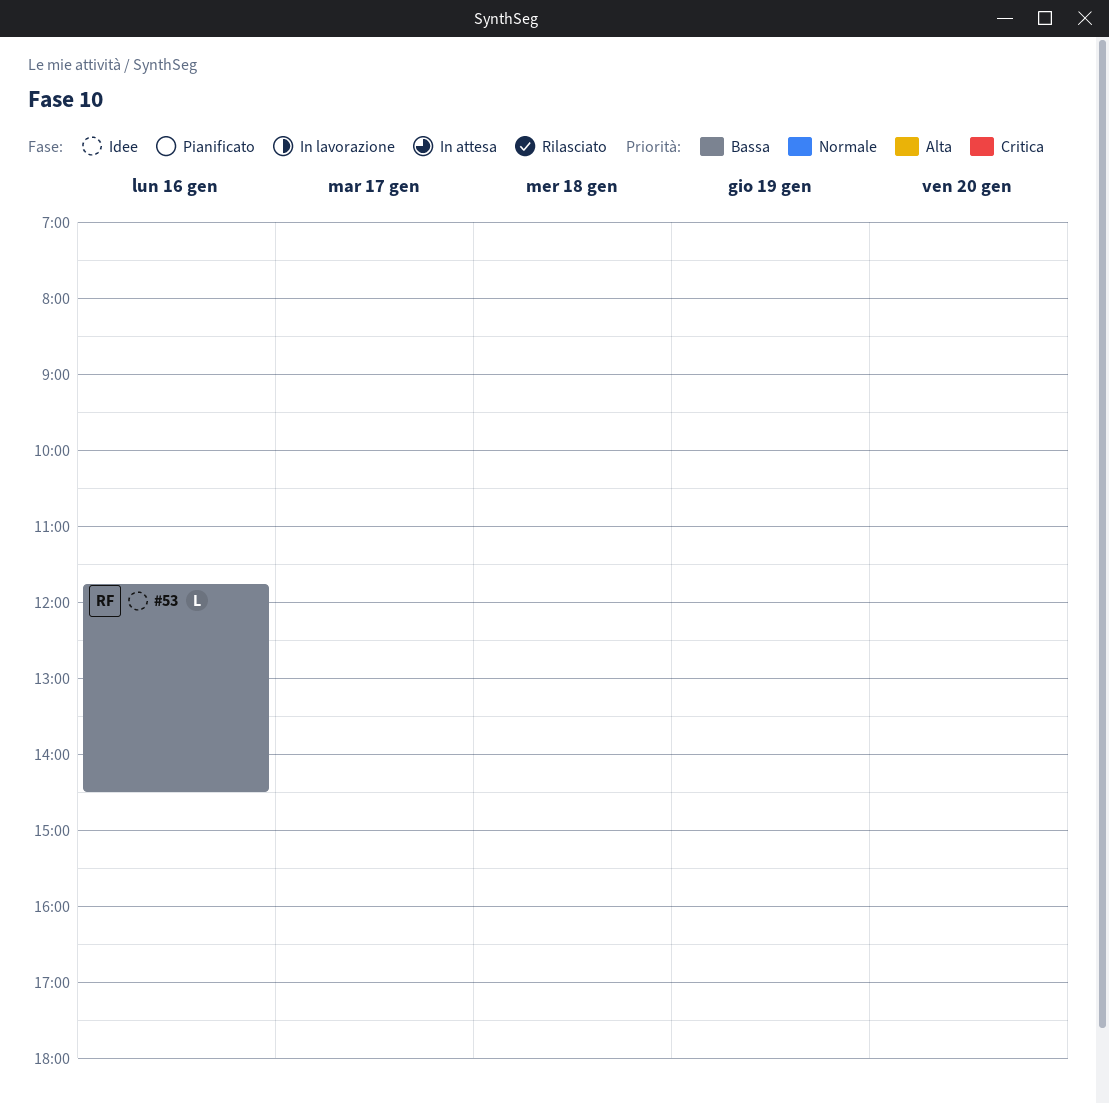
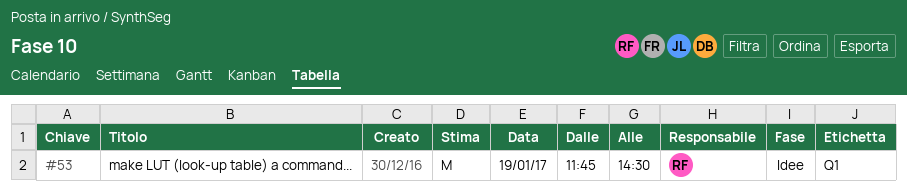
#53, estimate: L -> M
#53, day: Jan 16 -> Jan 19

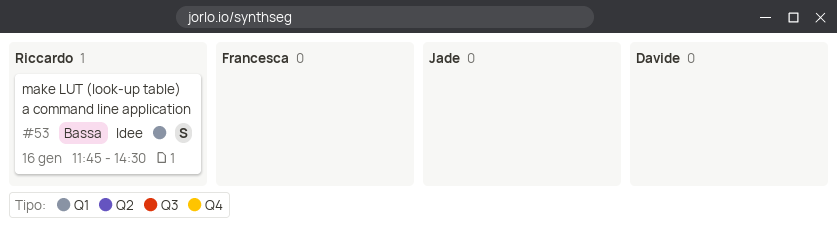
#53, estimate: M -> S
#53, day: Jan 19 -> Jan 16

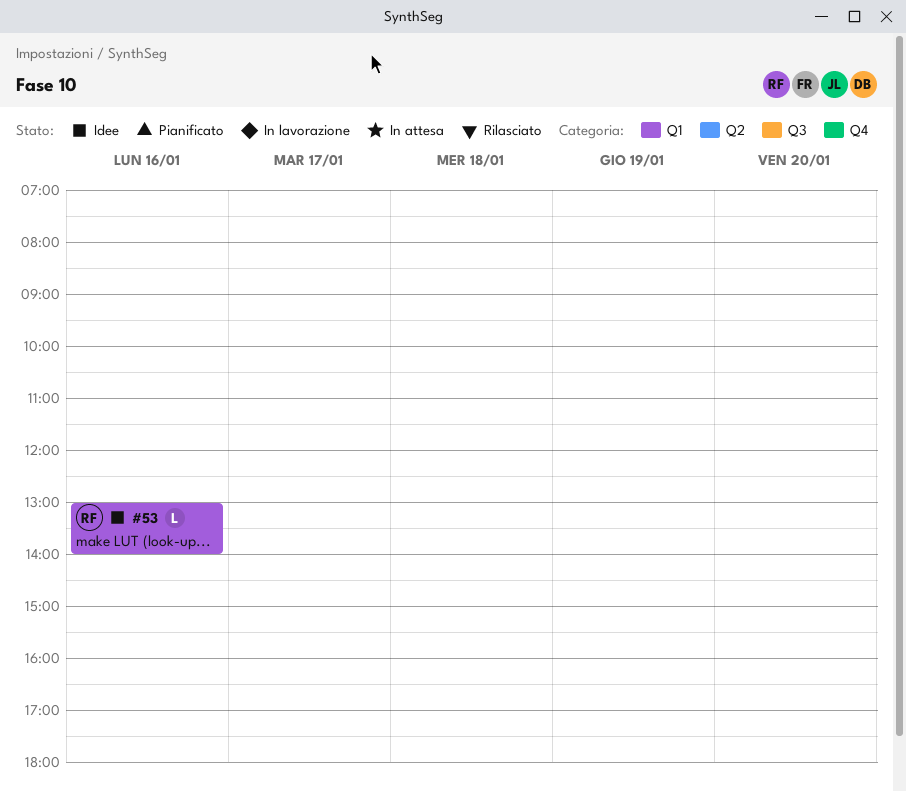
#53, estimate: S -> L
#53, begins: 11:45 -> 13:00
#53, ends: 14:30 -> 14:00

